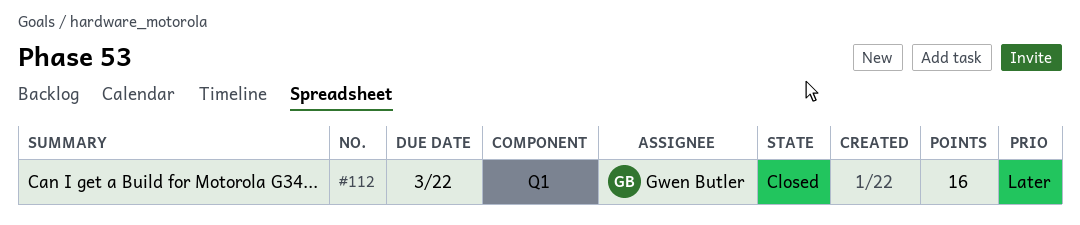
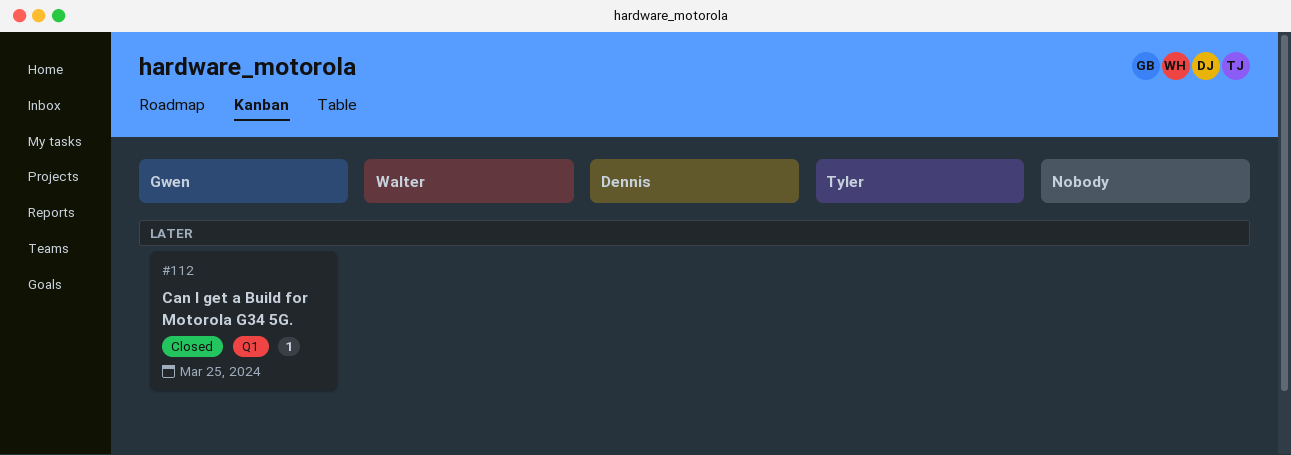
#112, estimate: 16 -> 1
#112, due: Mar 22 -> Mar 25

